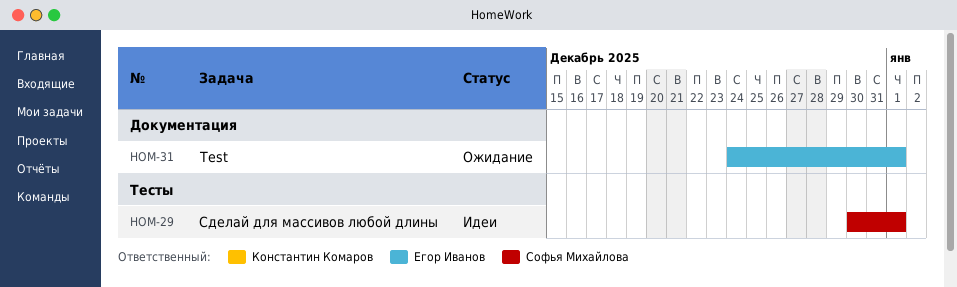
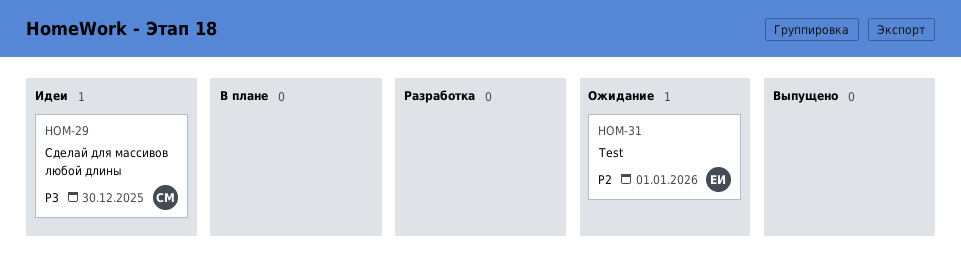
HOM-29, due: Jan 1 -> Dec 30

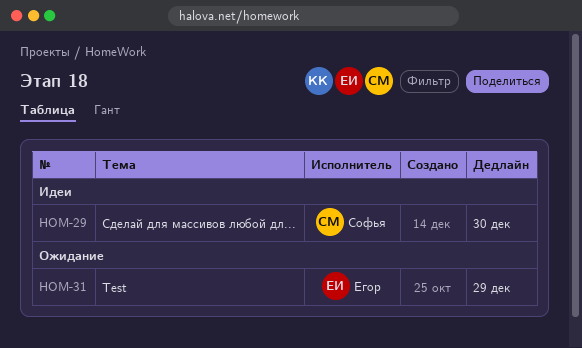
HOM-31, due: Jan 1 -> Dec 29

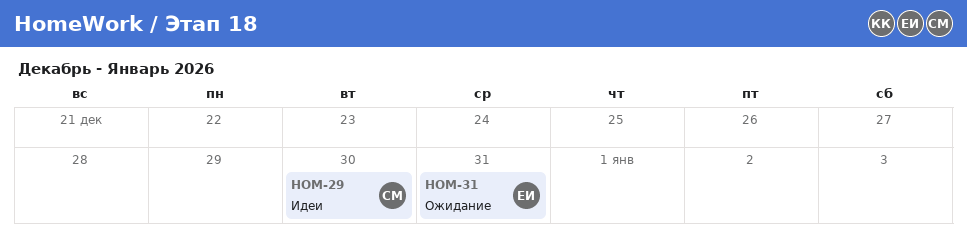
HOM-31, due: Dec 29 -> Dec 31

